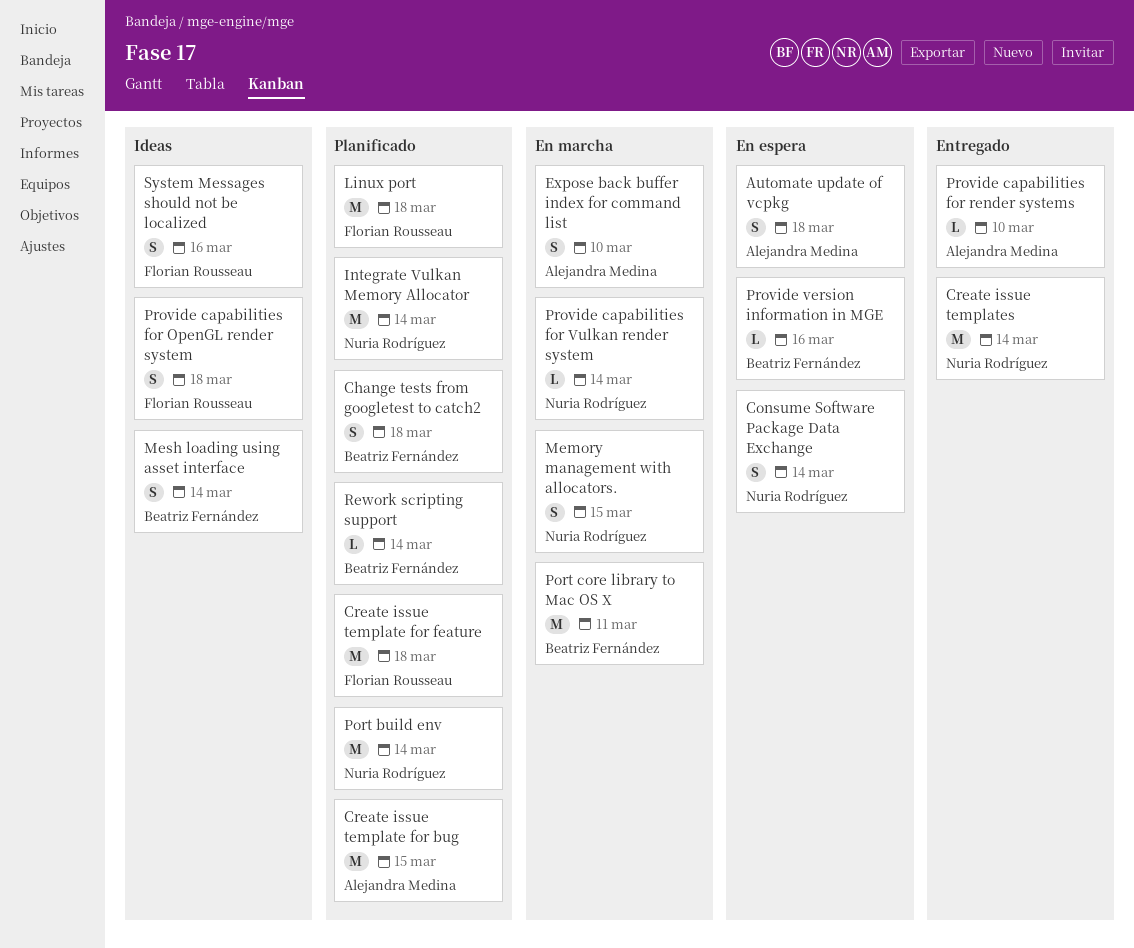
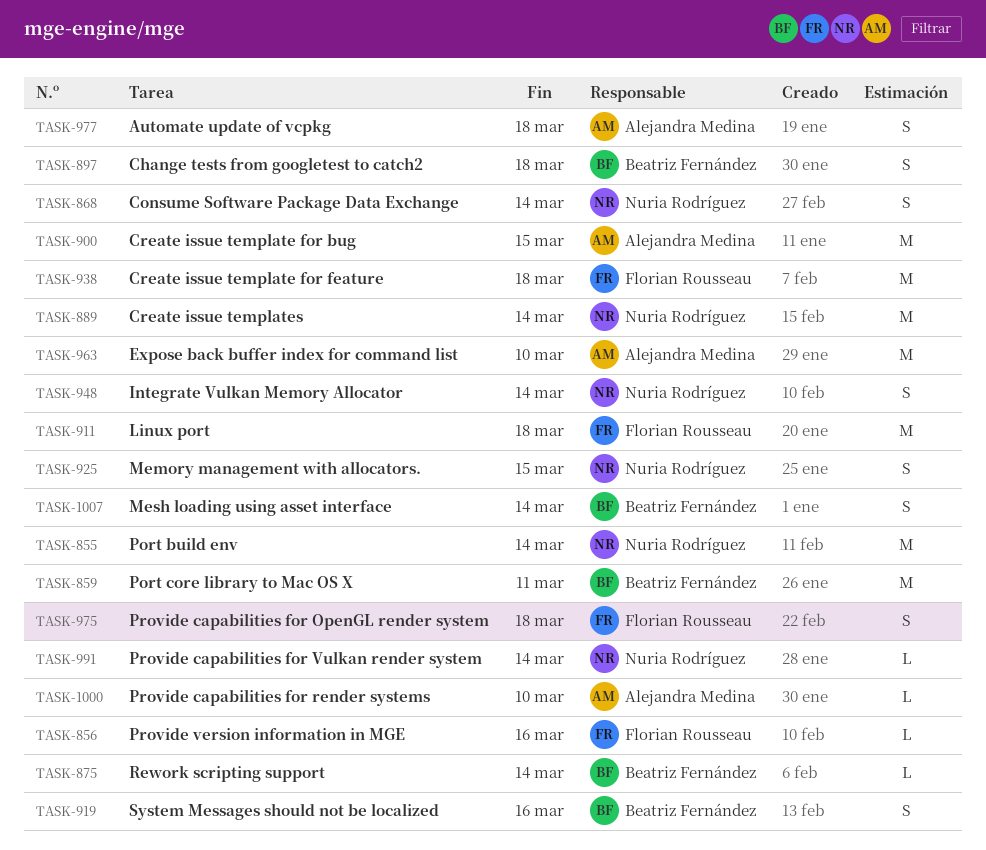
Expose back buffer index for command list, estimate: S -> M
Integrate Vulkan Memory Allocator, estimate: M -> S
Provide version information in MGE, owner: Beatriz Fernández -> Florian Rousseau
System Messages should not be localized, owner: Florian Rousseau -> Beatriz Fernández

